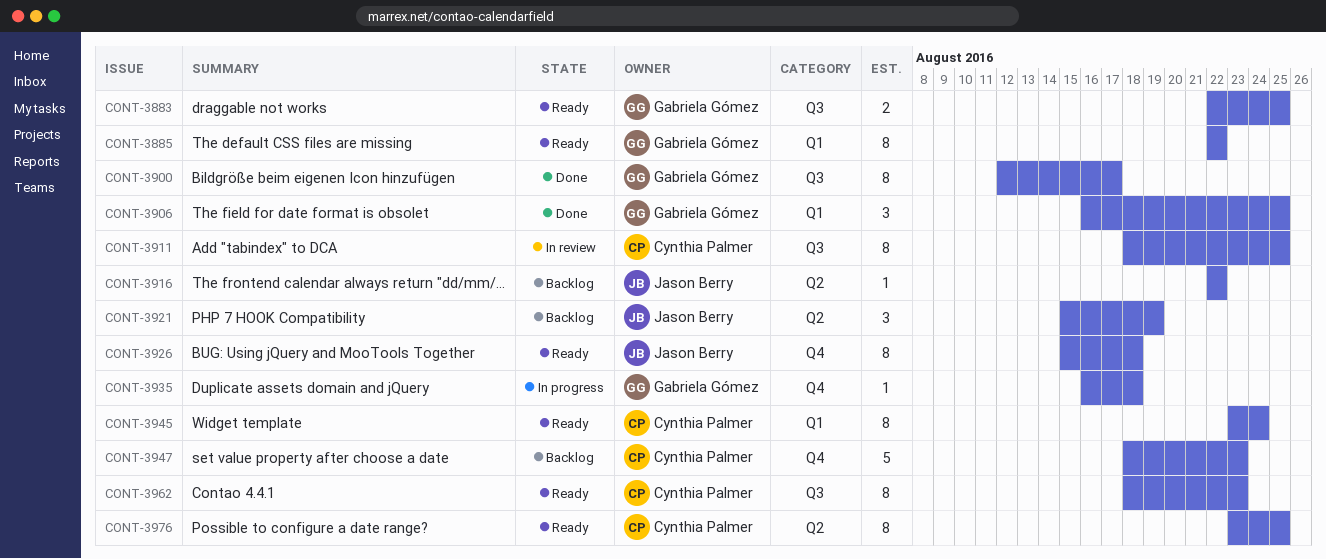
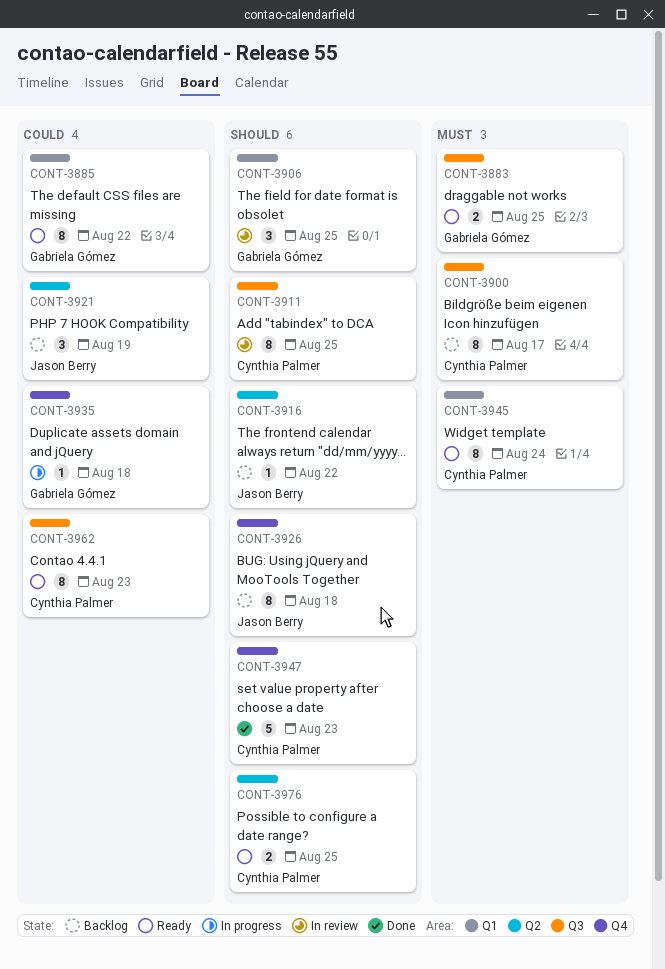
CONT-3900, status: Done -> Backlog
CONT-3900, owner: Gabriela Gómez -> Cynthia Palmer
CONT-3906, status: Done -> In review
CONT-3926, status: Ready -> Backlog
CONT-3947, status: Backlog -> Done
CONT-3976, estimate: 8 -> 2

